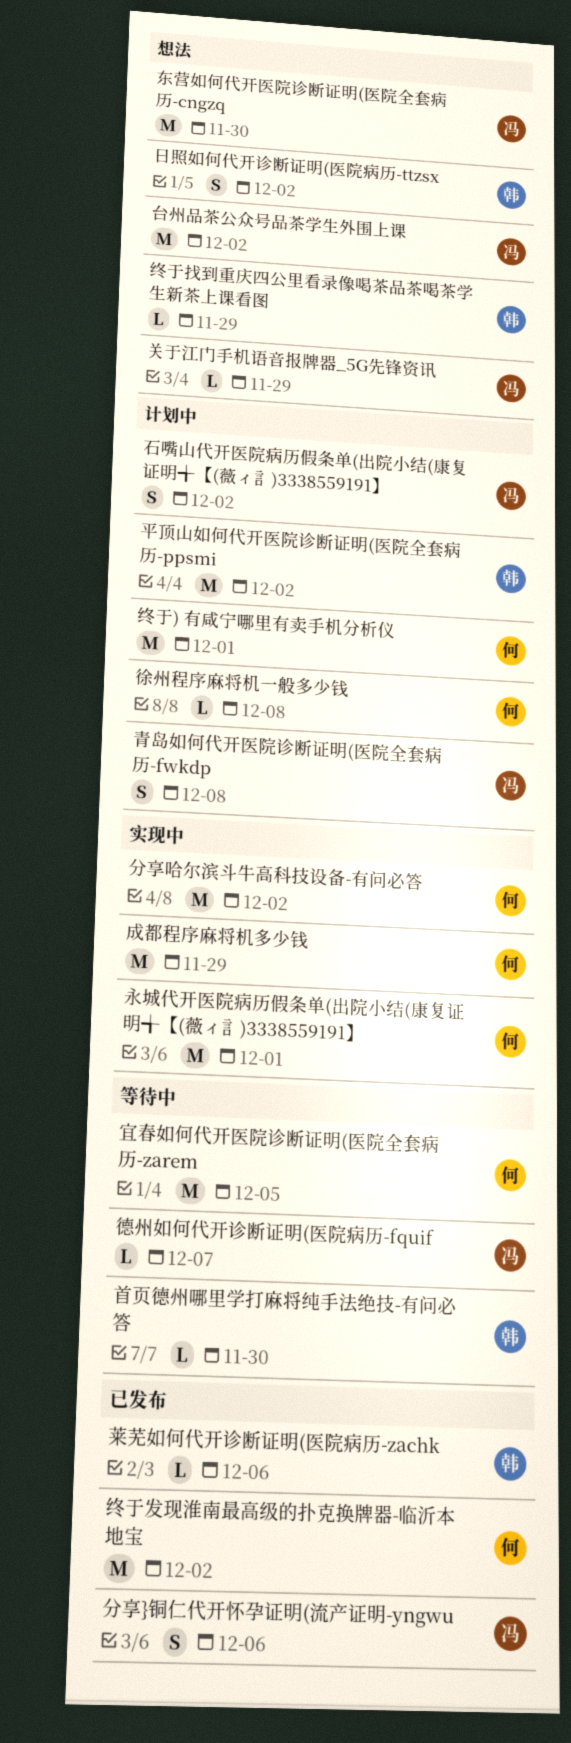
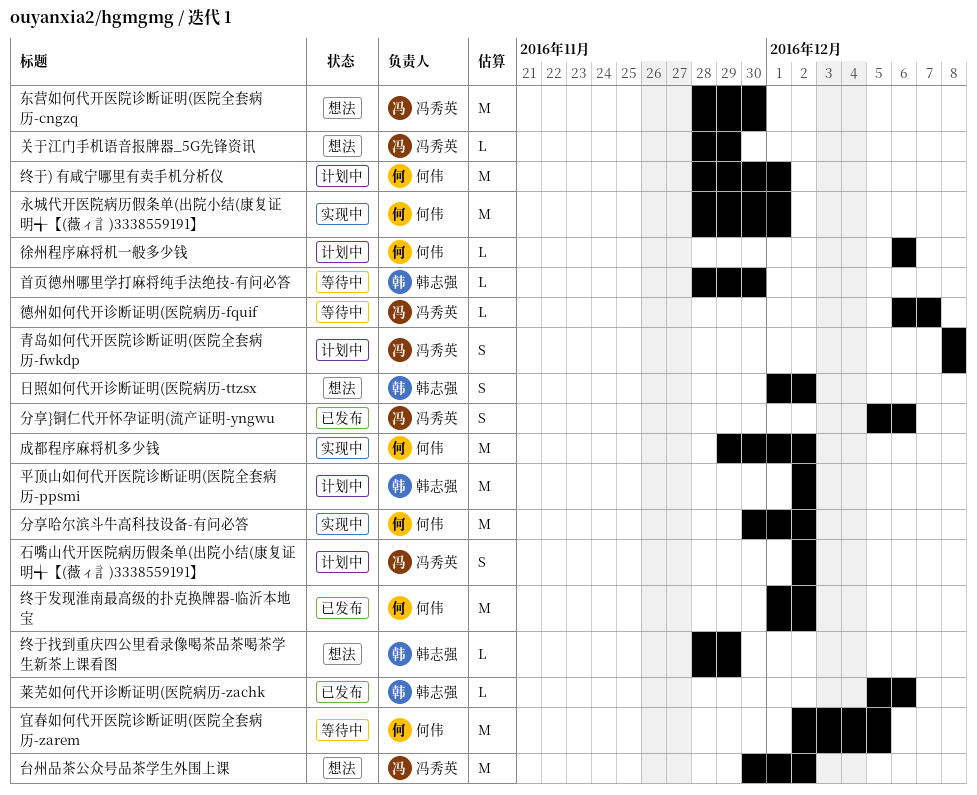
徐州程序麻将机一般多少钱, due: Dec 8 -> Dec 6
成都程序麻将机多少钱, due: Nov 29 -> Dec 2

